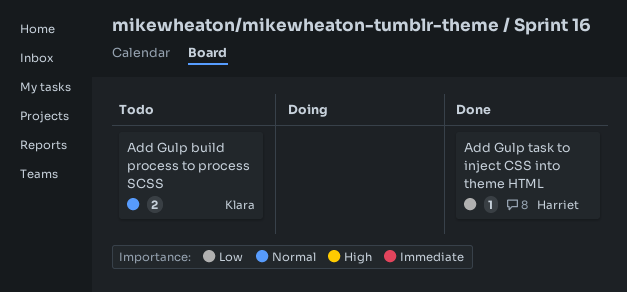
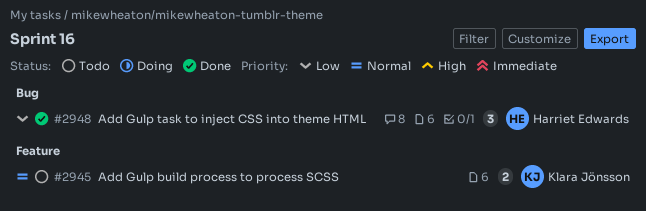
Add Gulp task to inject CSS into theme HTML, estimate: 1 -> 3

